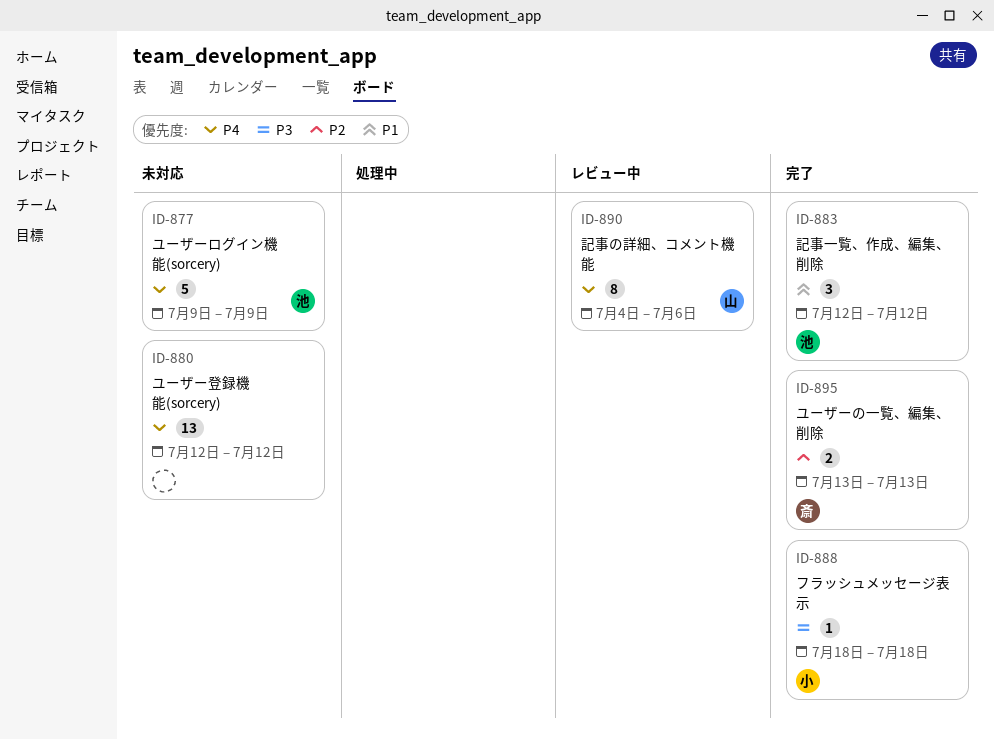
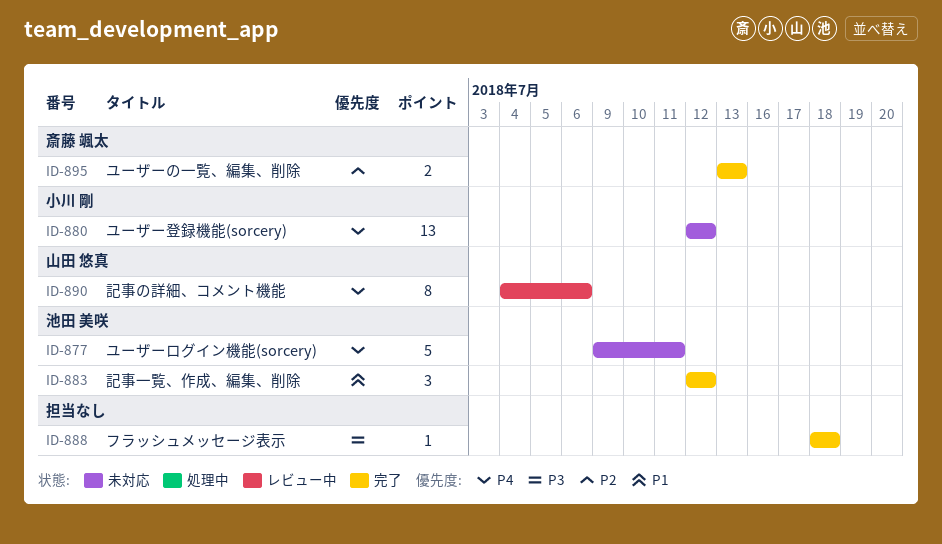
ID-877, due: Jul 9 -> Jul 11
ID-880, owner: none -> 小川 剛
ID-888, owner: 小川 剛 -> none

